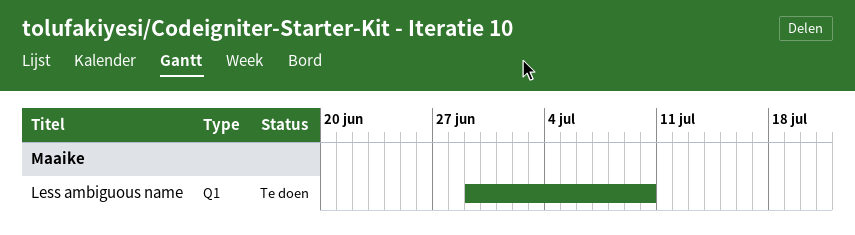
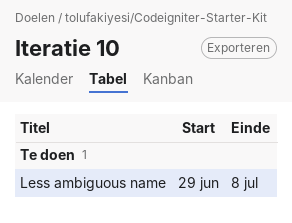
Less ambiguous name, due: Jul 10 -> Jul 8

